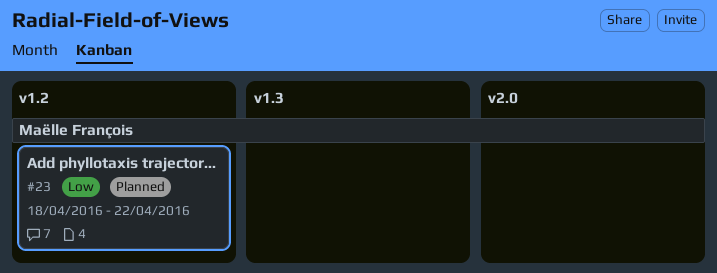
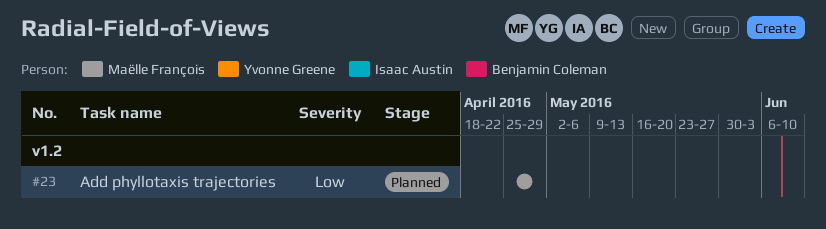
#23, start: Apr 18 -> Apr 25
#23, due: Apr 22 -> Apr 29

